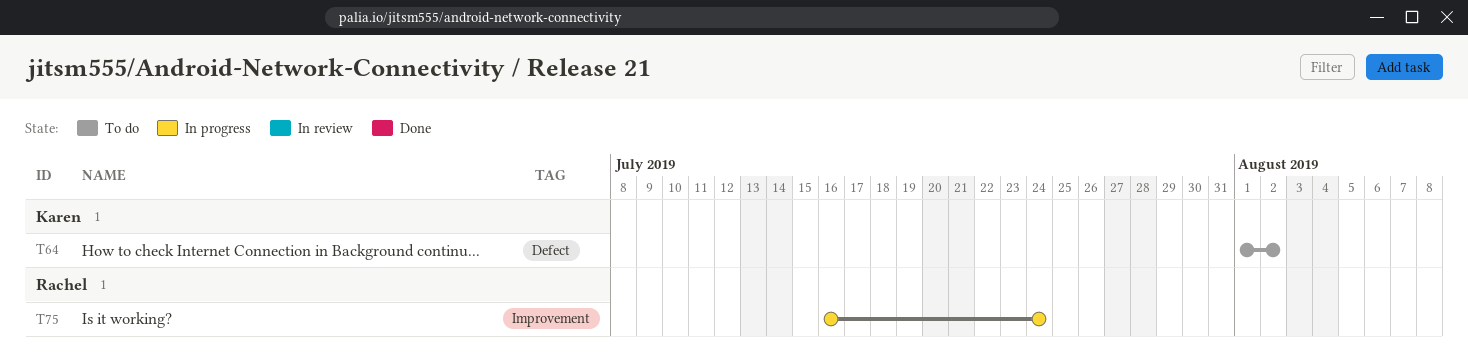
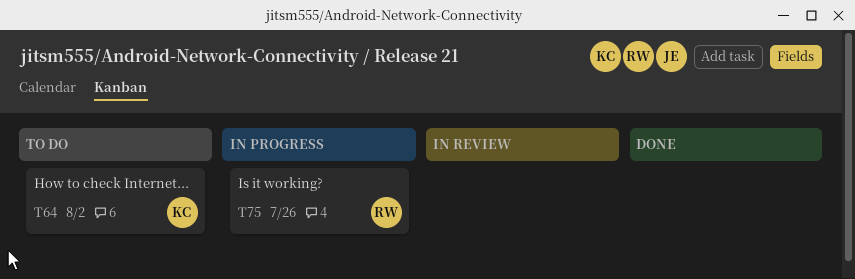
T75, due: Jul 24 -> Jul 26

